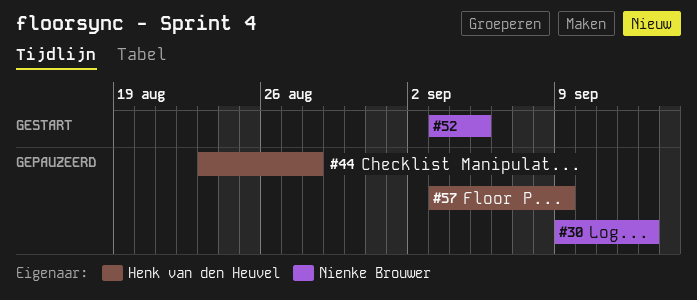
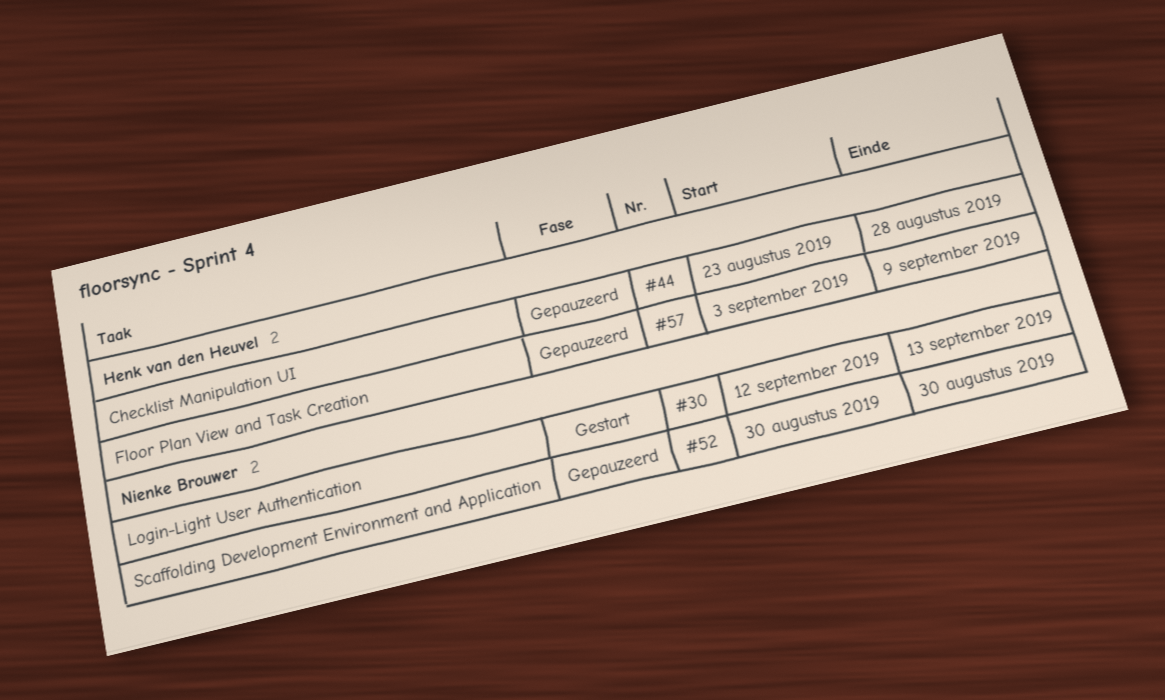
#30, status: Gepauzeerd -> Gestart
#30, start: Sep 9 -> Sep 12
#52, status: Gestart -> Gepauzeerd
#52, start: Sep 3 -> Aug 30
#52, due: Sep 5 -> Aug 30

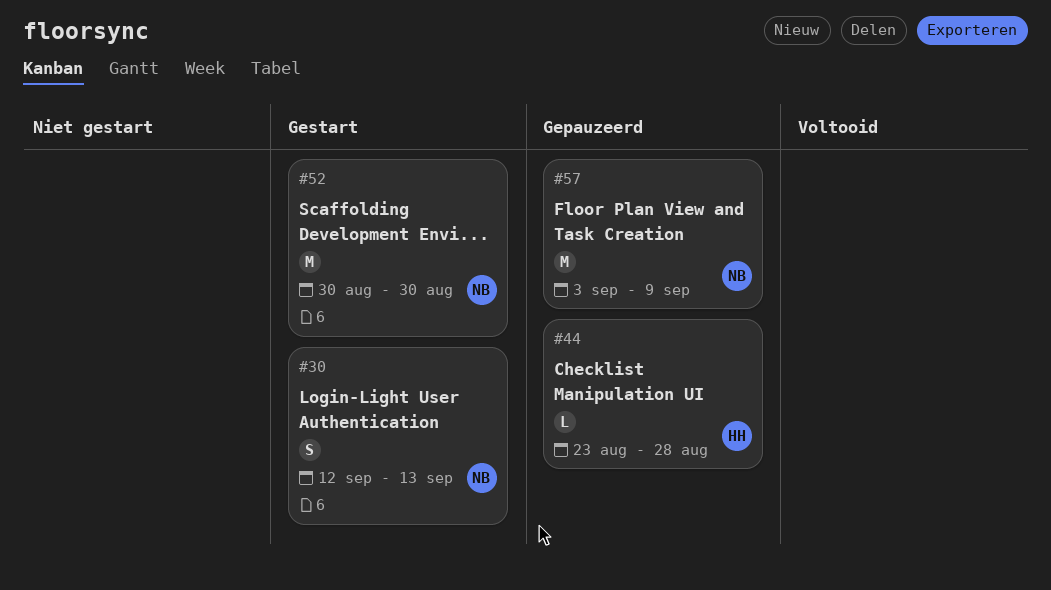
#52, status: Gepauzeerd -> Gestart
#57, owner: Henk van den Heuvel -> Nienke Brouwer

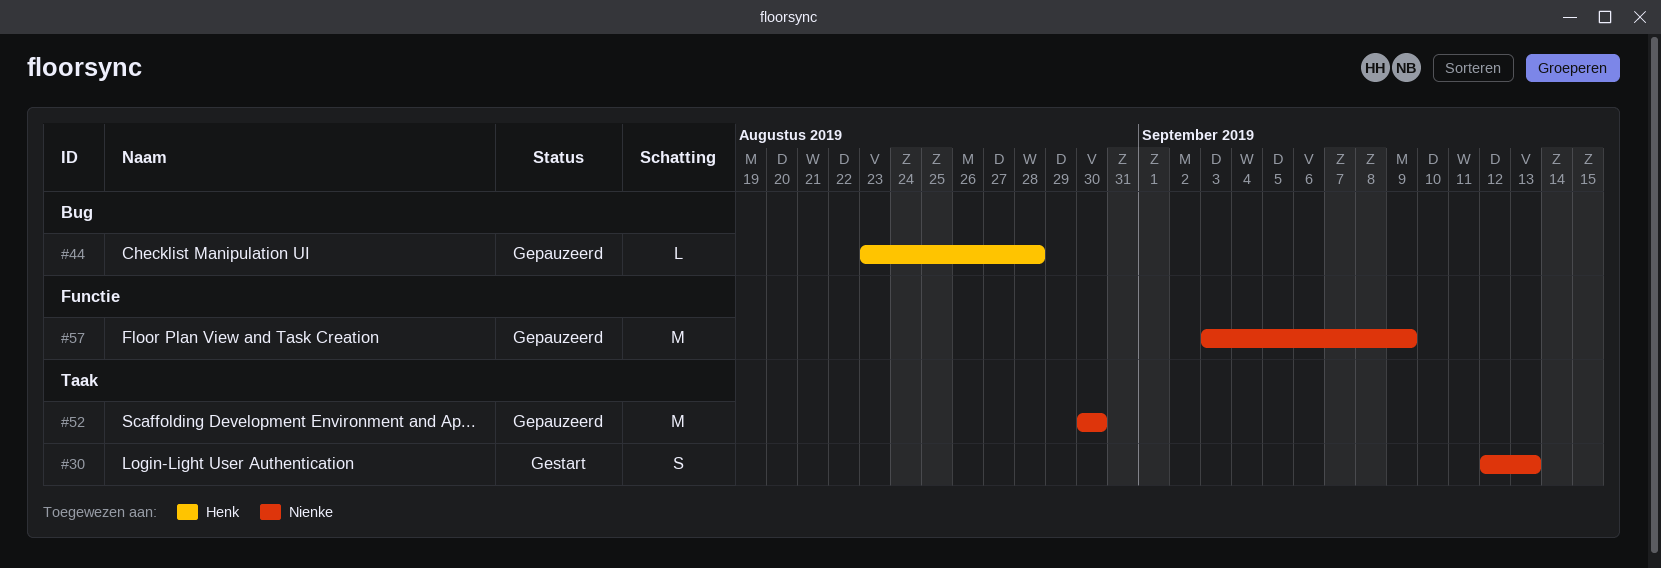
#52, status: Gestart -> Gepauzeerd

